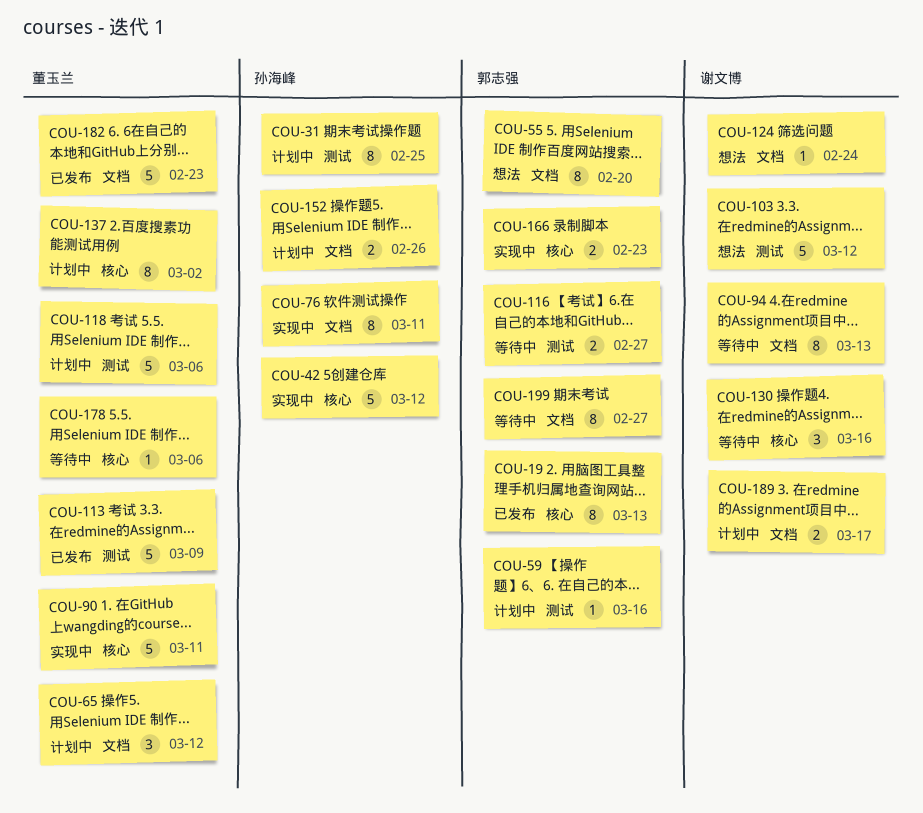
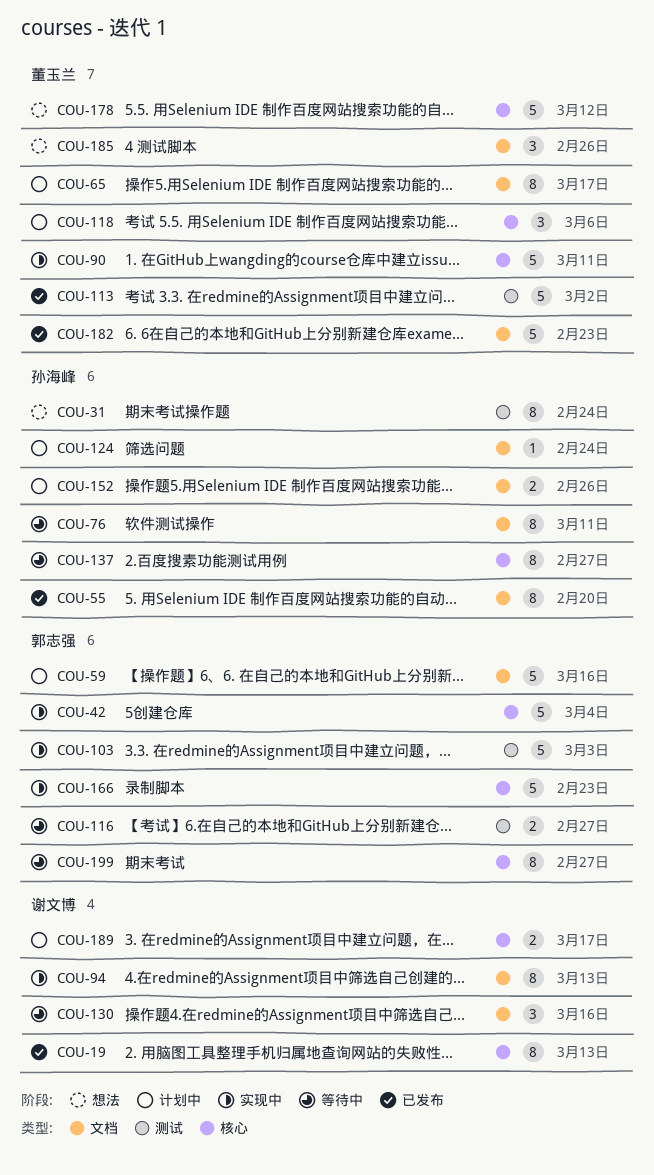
COU-19, owner: 郭志强 -> 谢文博
COU-31, status: 计划中 -> 想法
COU-31, due: Feb 25 -> Feb 24
COU-42, owner: 孙海峰 -> 郭志强
COU-42, due: Mar 12 -> Mar 4
COU-55, status: 想法 -> 已发布
COU-55, owner: 郭志强 -> 孙海峰
COU-59, label: 测试 -> 文档
COU-59, estimate: 1 -> 5
COU-65, estimate: 3 -> 8
COU-65, due: Mar 12 -> Mar 17
COU-76, status: 实现中 -> 等待中
COU-94, status: 等待中 -> 实现中
COU-103, status: 想法 -> 实现中
COU-103, owner: 谢文博 -> 郭志强
COU-103, due: Mar 12 -> Mar 3
COU-113, due: Mar 9 -> Mar 2
COU-118, label: 测试 -> 核心
COU-118, estimate: 5 -> 3
COU-124, status: 想法 -> 计划中
COU-124, owner: 谢文博 -> 孙海峰
COU-130, label: 核心 -> 文档
COU-137, status: 计划中 -> 等待中
COU-137, owner: 董玉兰 -> 孙海峰
COU-137, due: Mar 2 -> Feb 27
COU-166, estimate: 2 -> 5
COU-178, status: 等待中 -> 想法
COU-178, estimate: 1 -> 5
COU-178, due: Mar 6 -> Mar 12
COU-185: none -> present
COU-189, label: 文档 -> 核心
COU-199, label: 文档 -> 核心

